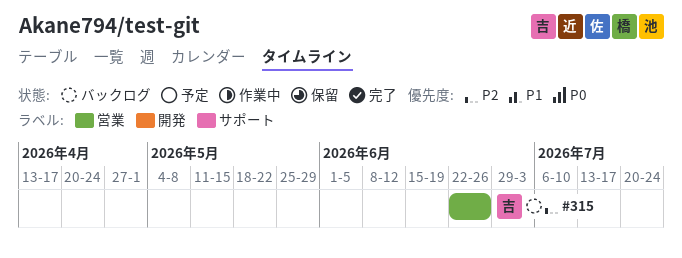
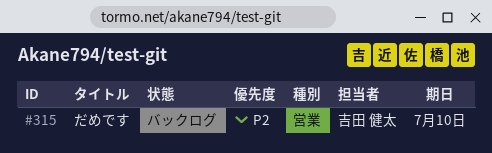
#315, due: Jun 26 -> Jul 10

